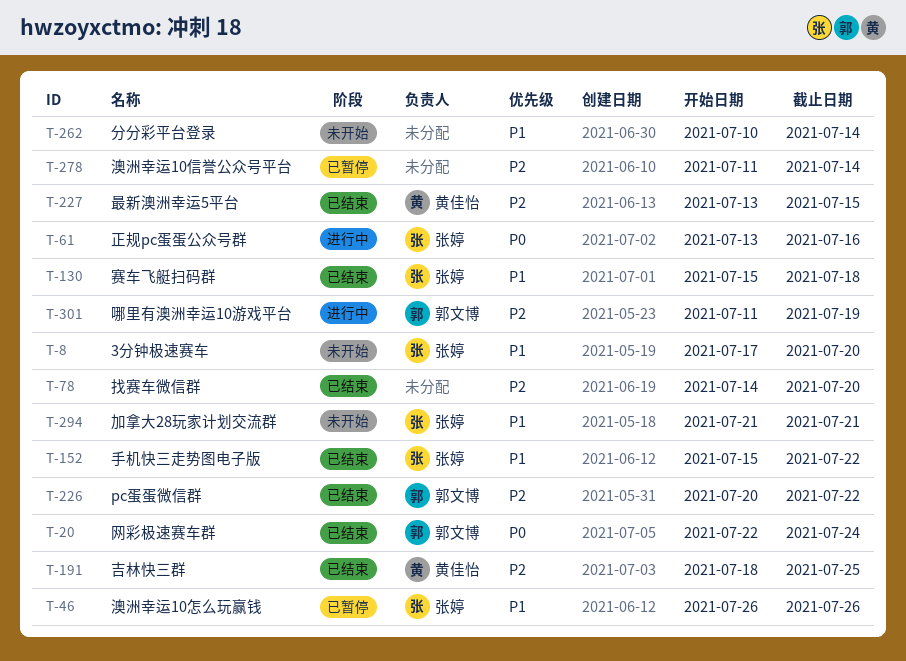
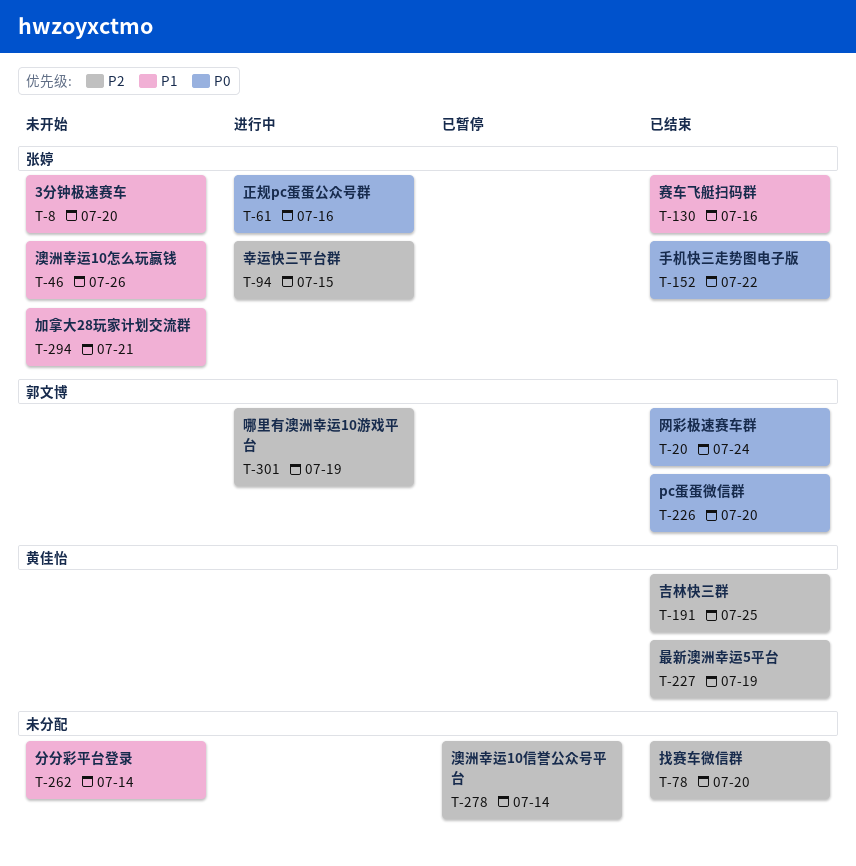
T-46, status: 已暂停 -> 未开始
T-94: none -> present
T-130, due: Jul 18 -> Jul 16
T-152, priority: P1 -> P0
T-226, priority: P2 -> P0
T-226, due: Jul 22 -> Jul 20
T-227, due: Jul 15 -> Jul 19

